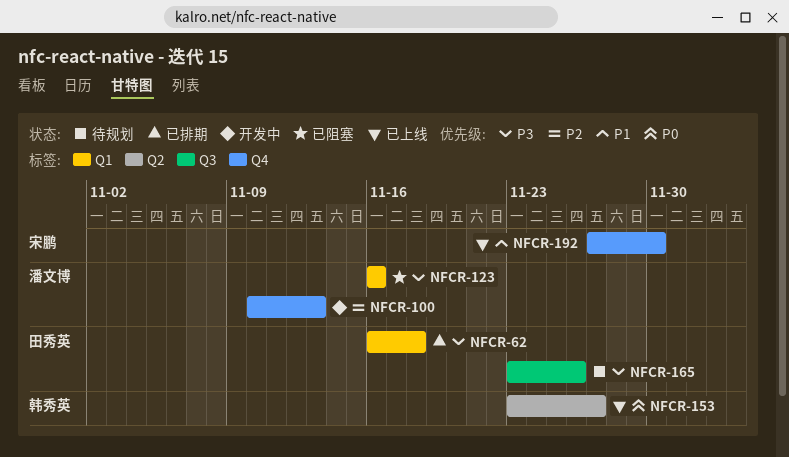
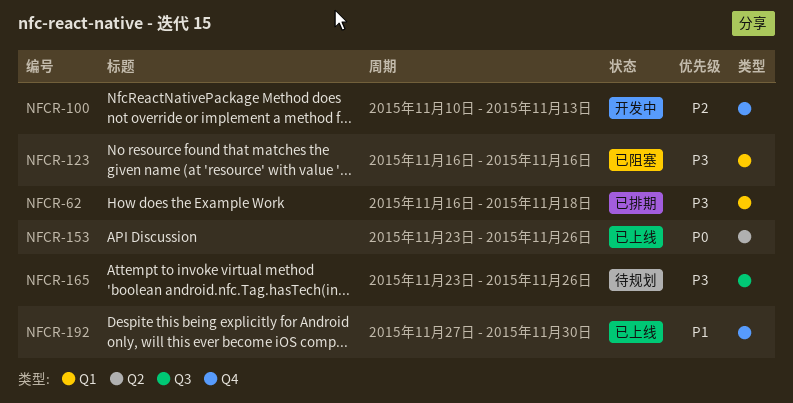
NFCR-153, due: Nov 27 -> Nov 26

